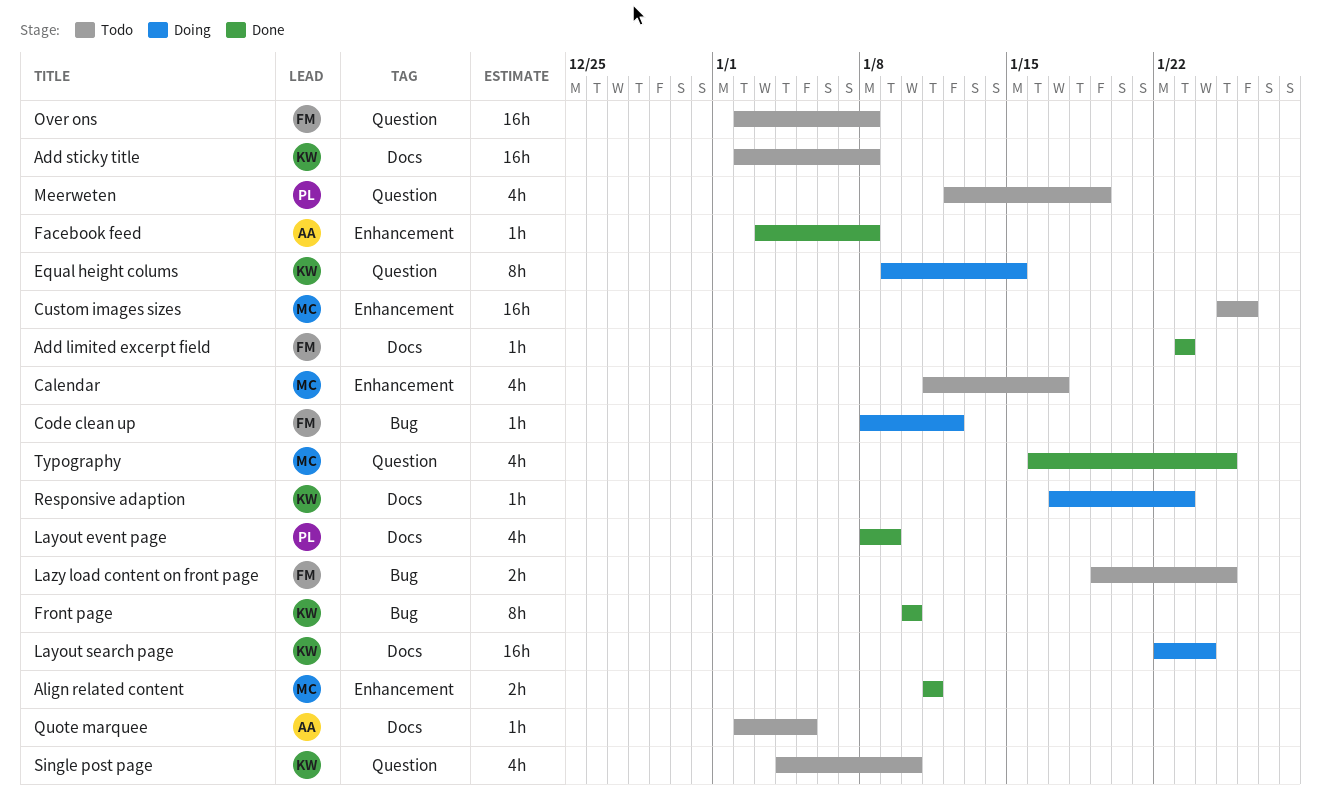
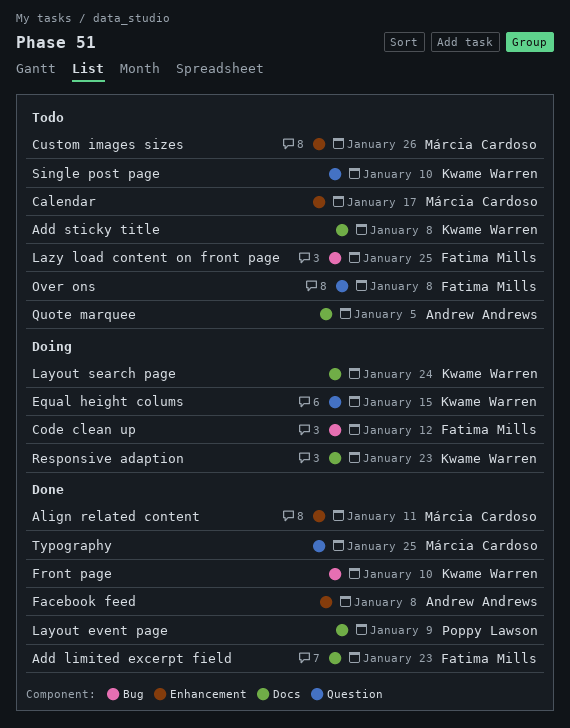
Meerweten: present -> none

